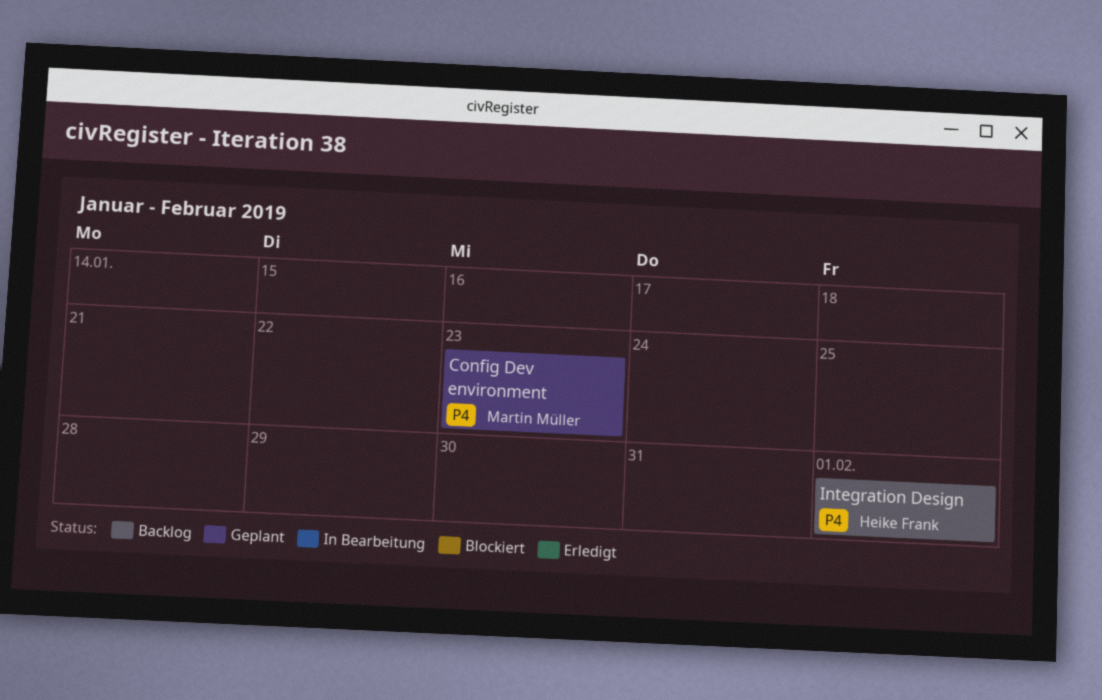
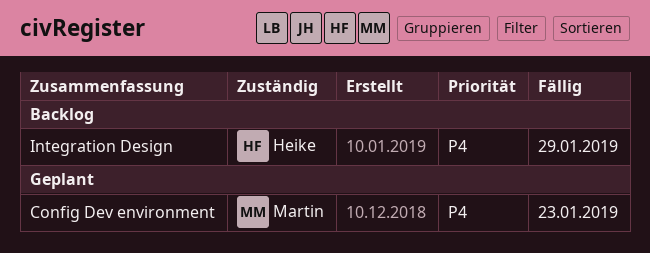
Integration Design, due: Feb 1 -> Jan 29

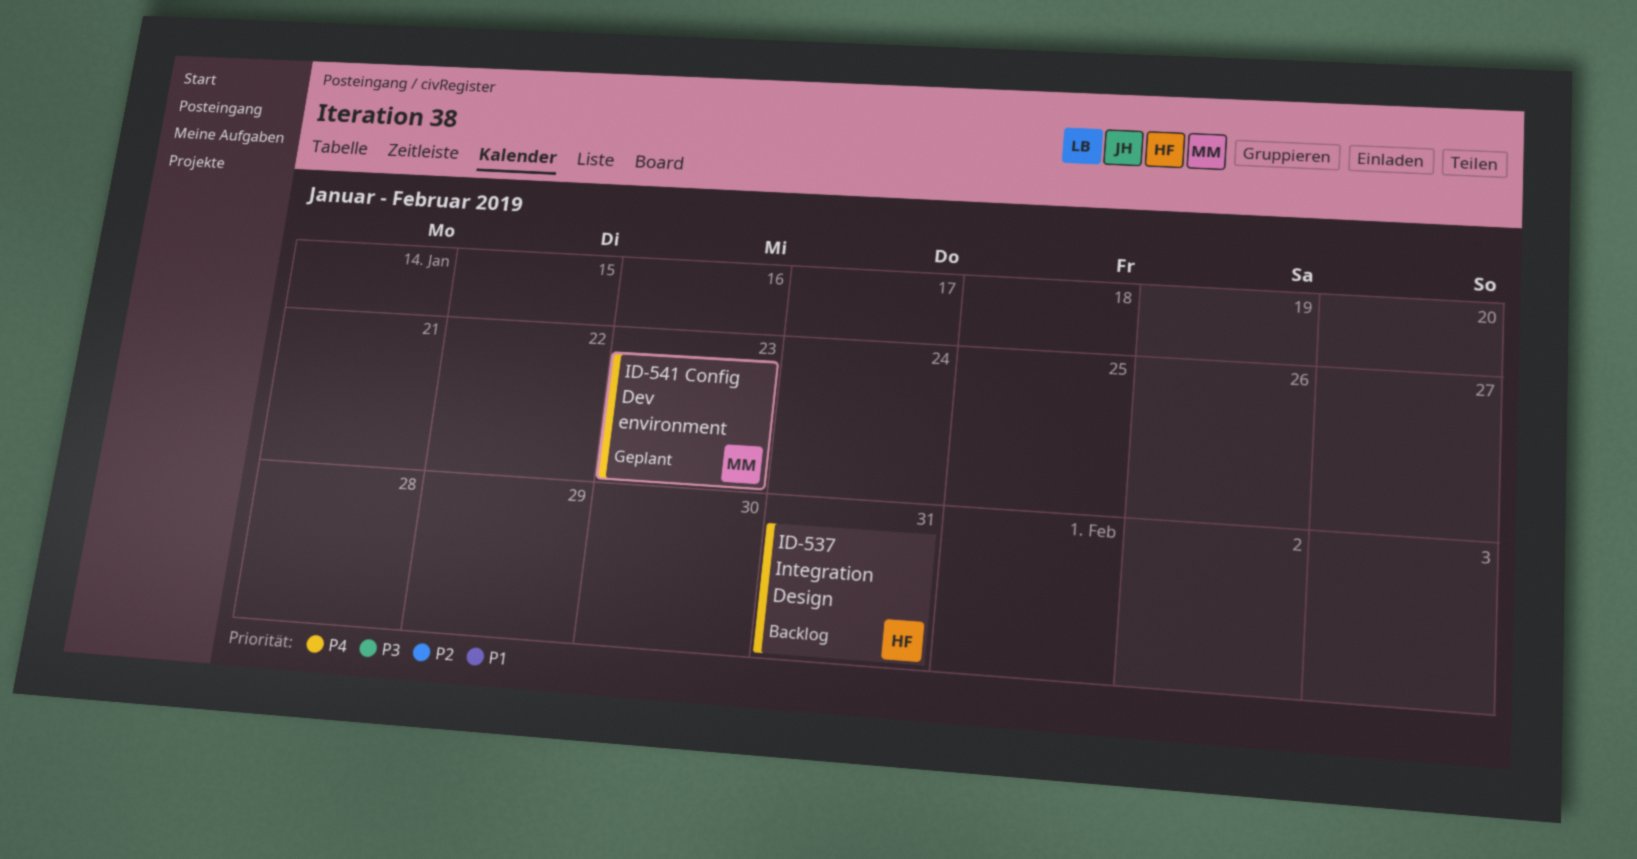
Integration Design, due: Jan 29 -> Jan 31

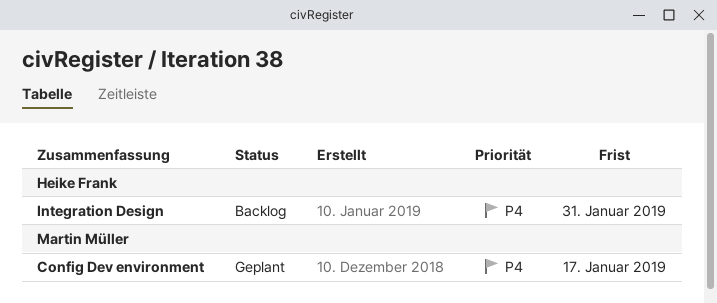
Config Dev environment, due: Jan 23 -> Jan 17

